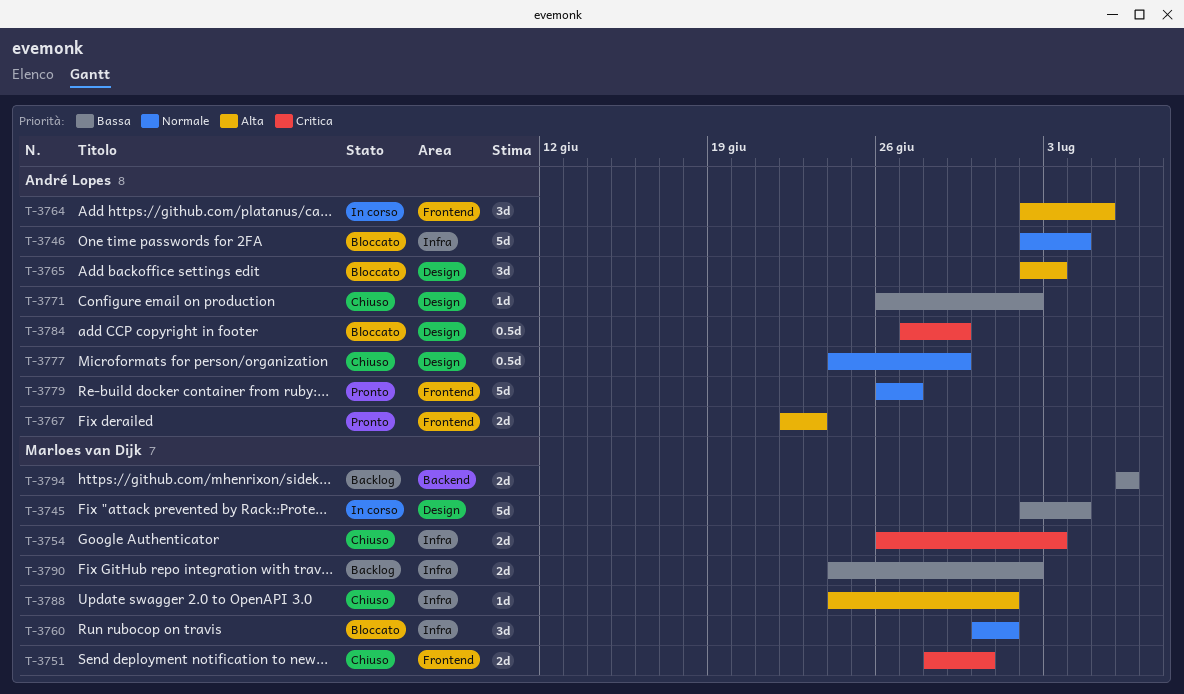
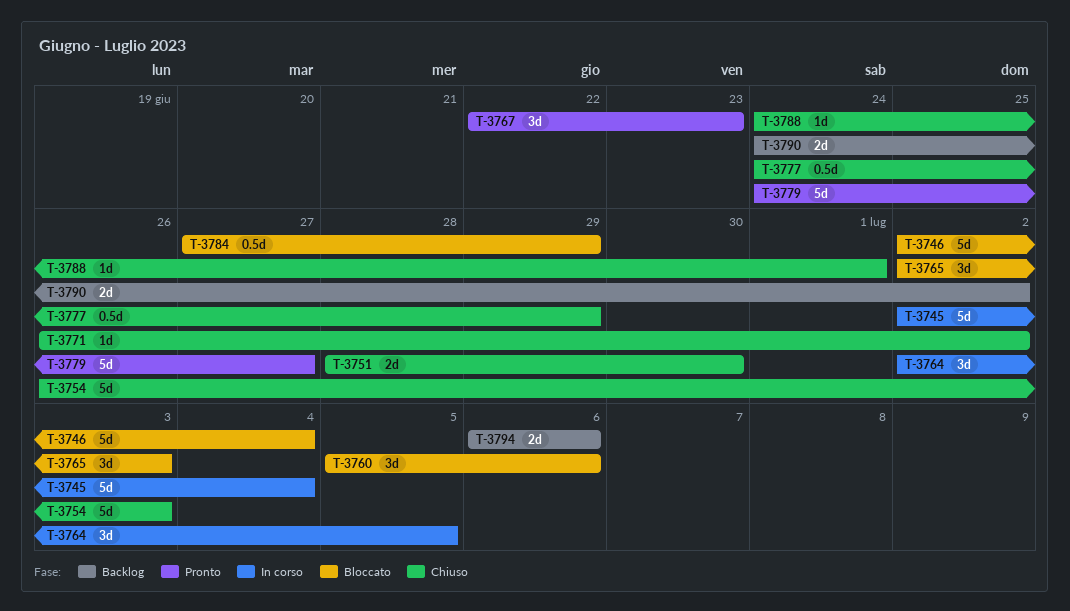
T-3754, estimate: 2d -> 5d
T-3760, start: Jun 30 -> Jul 5
T-3760, due: Jul 1 -> Jul 6
T-3767, estimate: 2d -> 3d
T-3779, start: Jun 26 -> Jun 24

